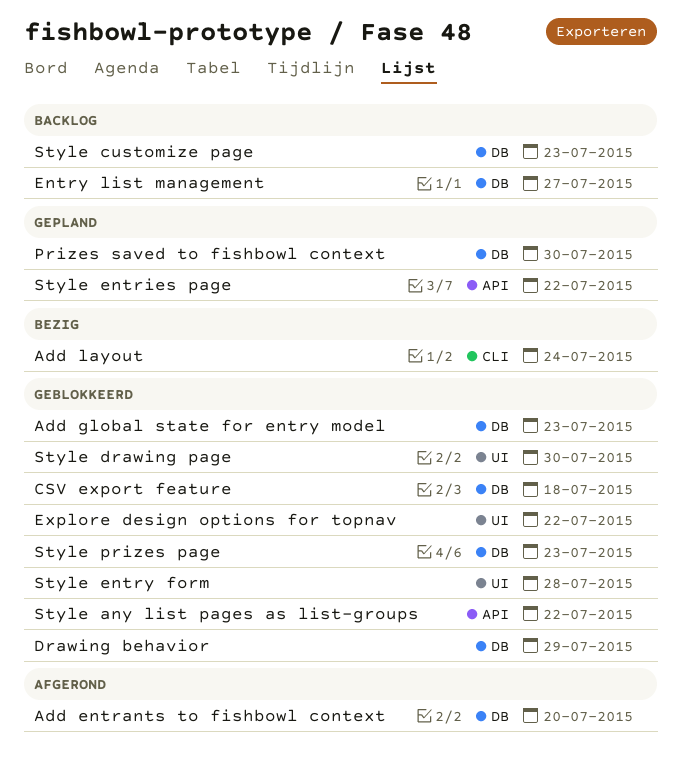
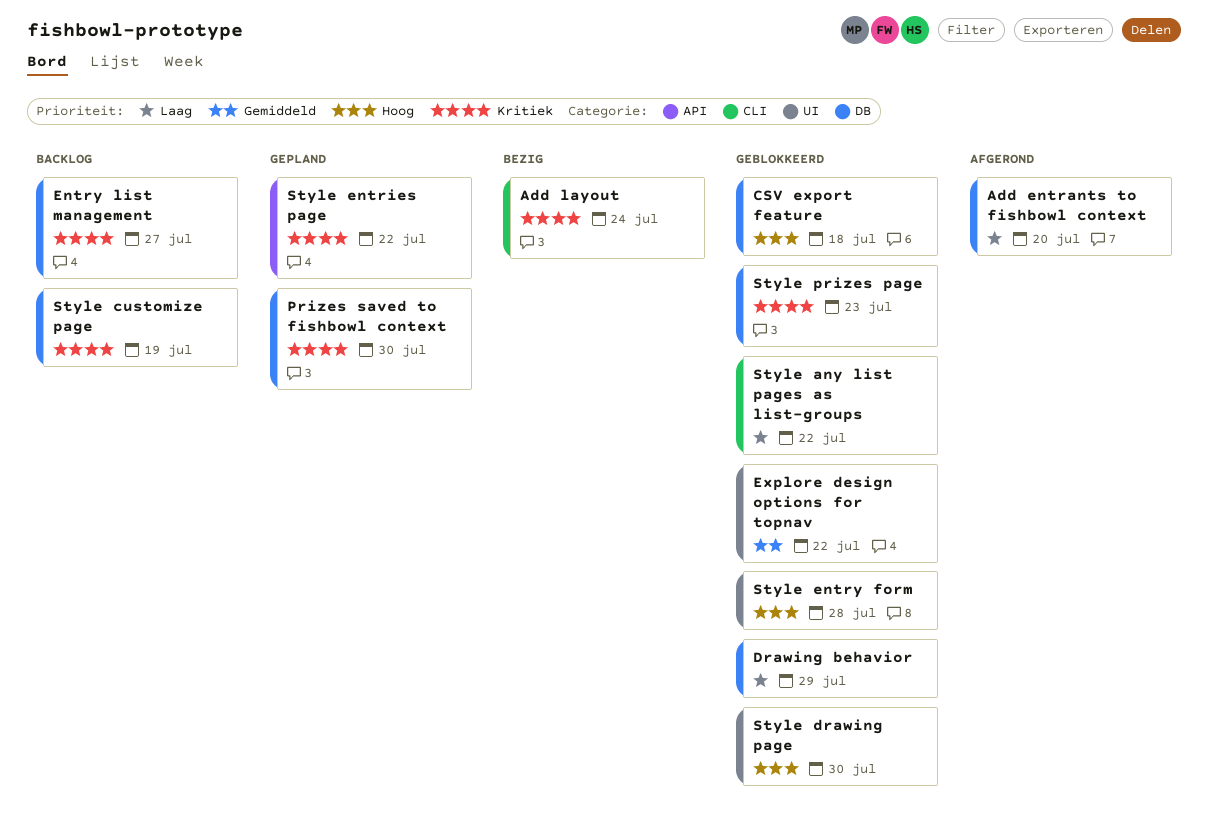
Add global state for entry model: present -> none
Style any list pages as list-groups, label: API -> CLI
Style customize page, due: Jul 23 -> Jul 19

